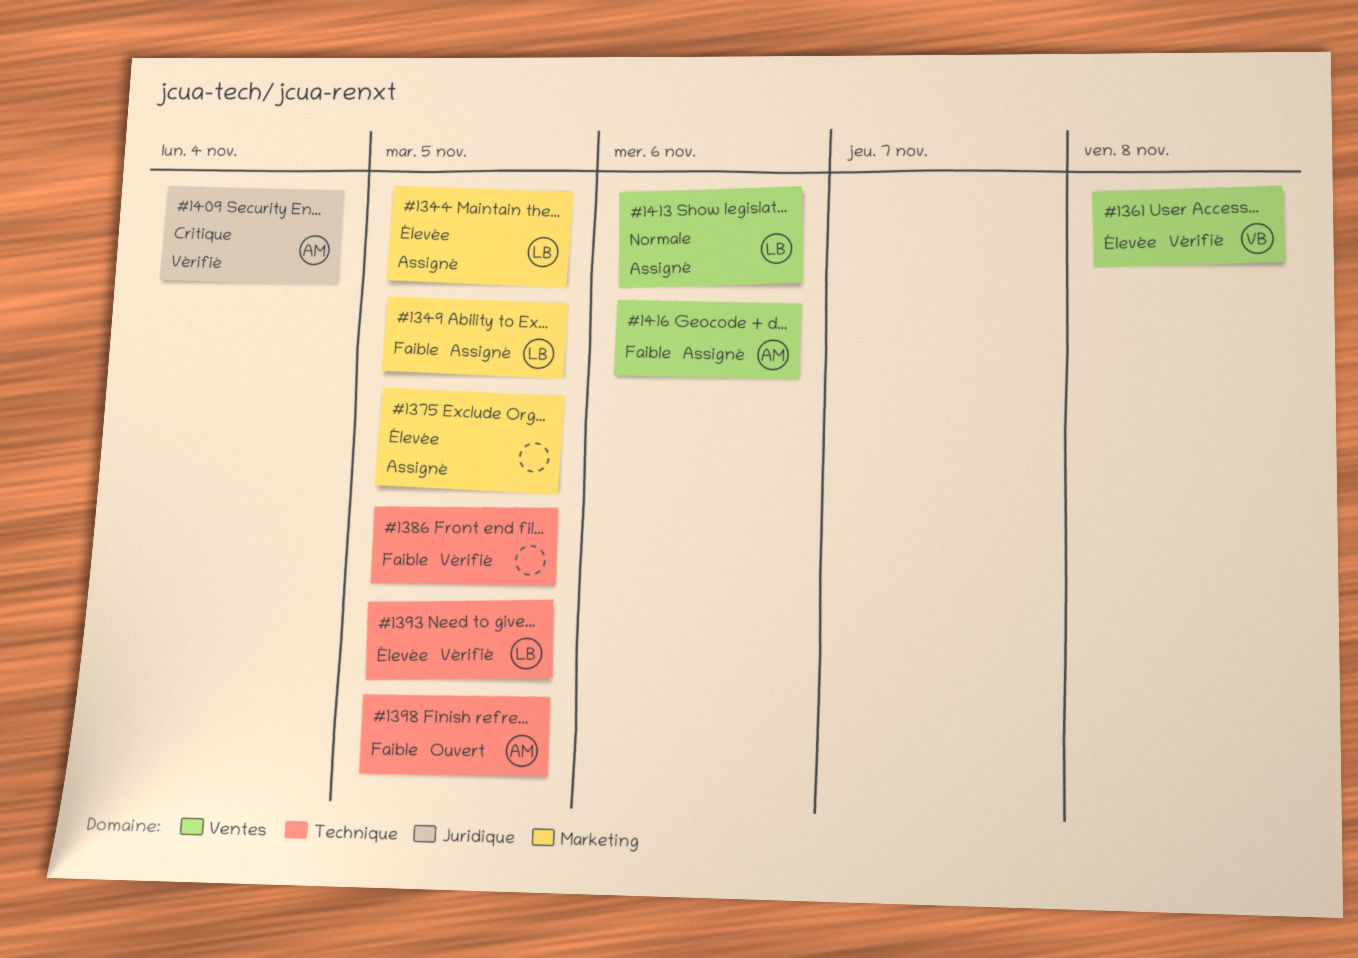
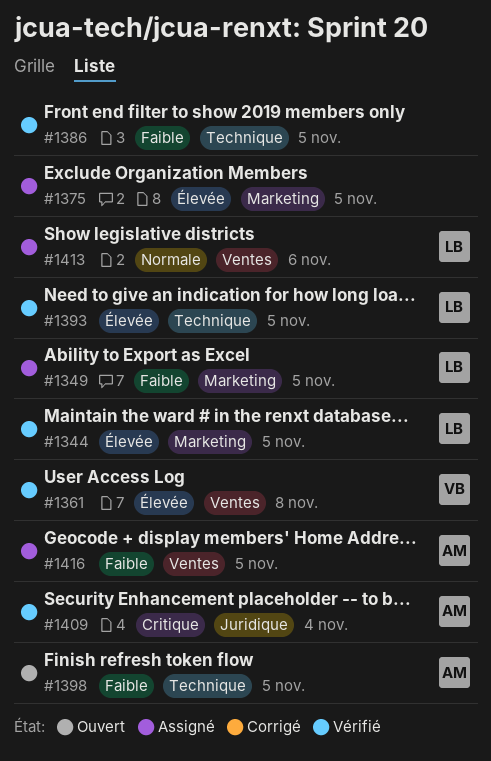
#1344, status: Assigné -> Vérifié
#1416, due: Nov 6 -> Nov 5

